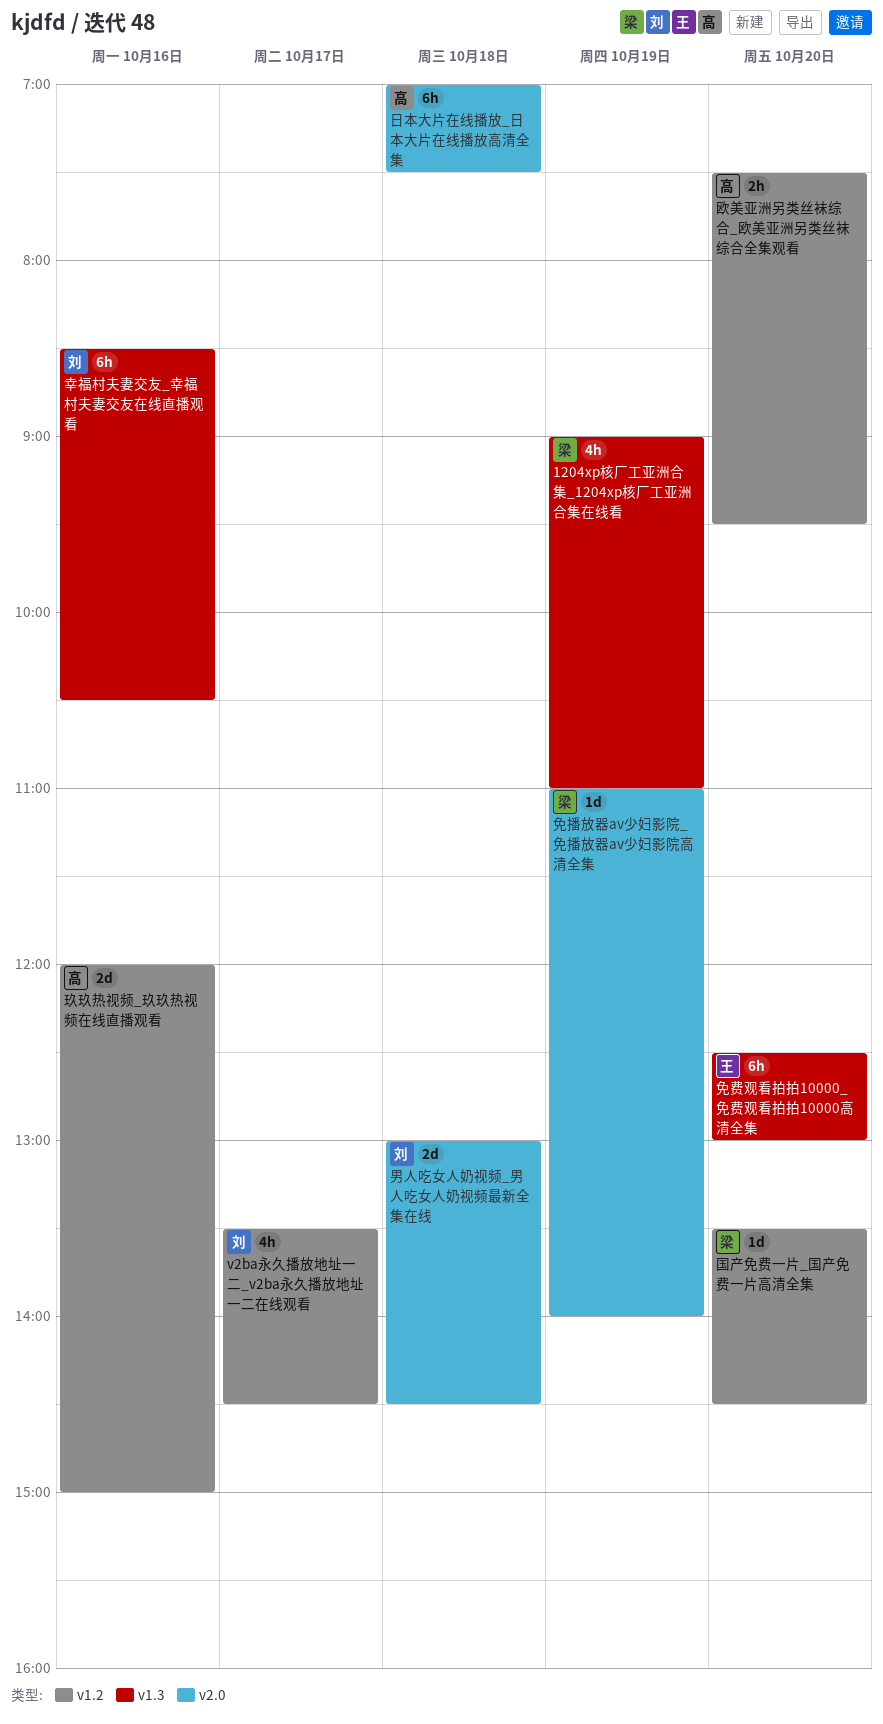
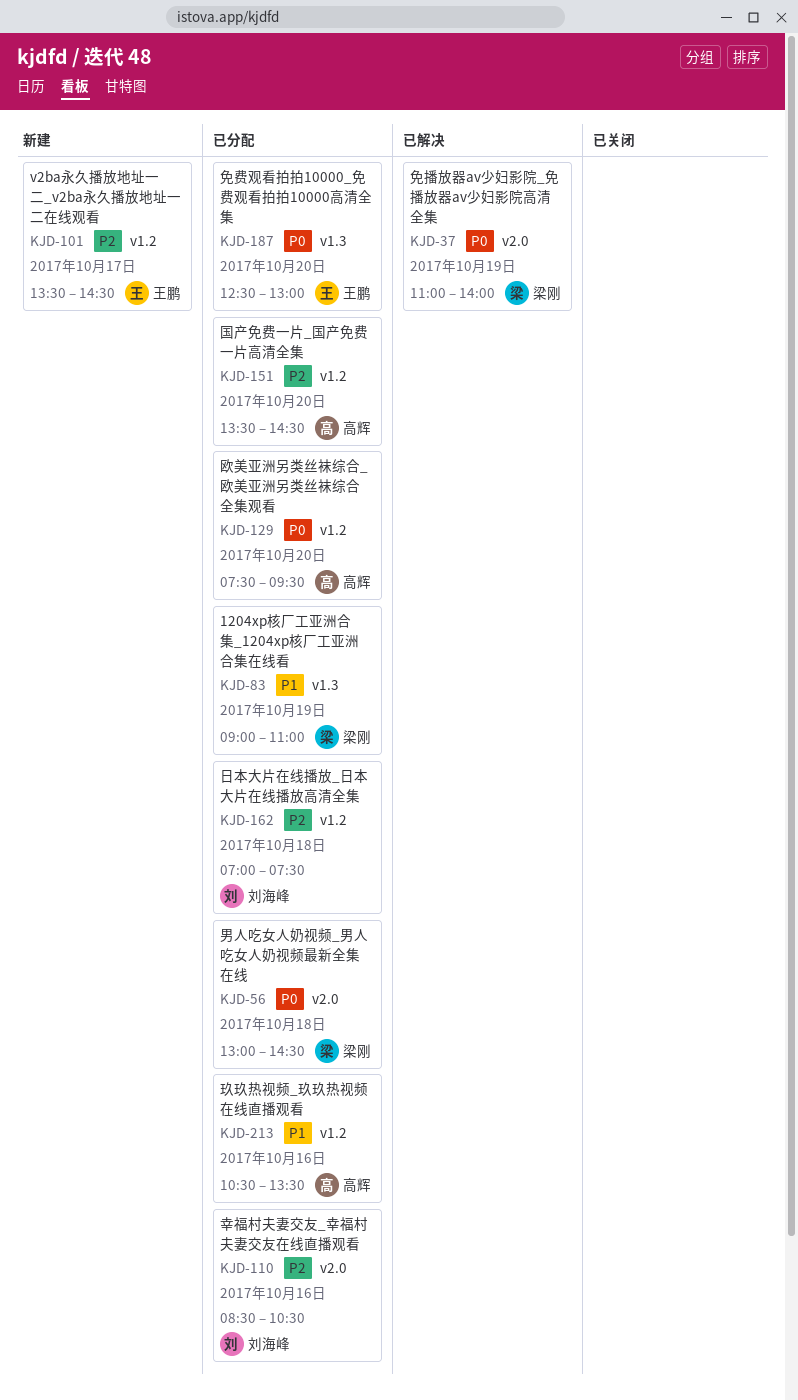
v2ba永久播放地址一二_v2ba永久播放地址一二在线观看, owner: 刘海峰 -> 王鹏
国产免费一片_国产免费一片高清全集, owner: 梁刚 -> 高辉
幸福村夫妻交友_幸福村夫妻交友在线直播观看, label: v1.3 -> v2.0
日本大片在线播放_日本大片在线播放高清全集, owner: 高辉 -> 刘海峰
日本大片在线播放_日本大片在线播放高清全集, label: v2.0 -> v1.2
玖玖热视频_玖玖热视频在线直播观看, begins: 12:00 -> 10:30
玖玖热视频_玖玖热视频在线直播观看, ends: 15:00 -> 13:30
男人吃女人奶视频_男人吃女人奶视频最新全集在线, owner: 刘海峰 -> 梁刚

